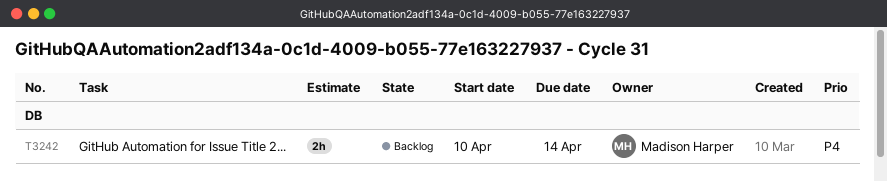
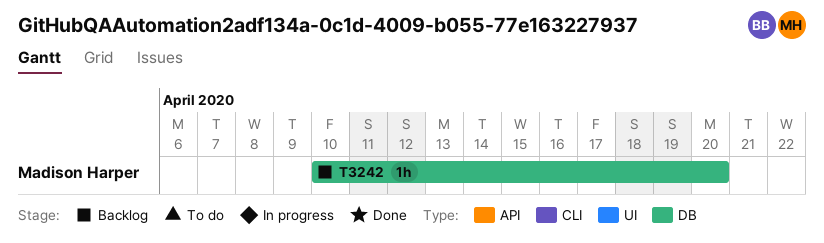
T3242, estimate: 2h -> 1h
T3242, due: Apr 14 -> Apr 20

